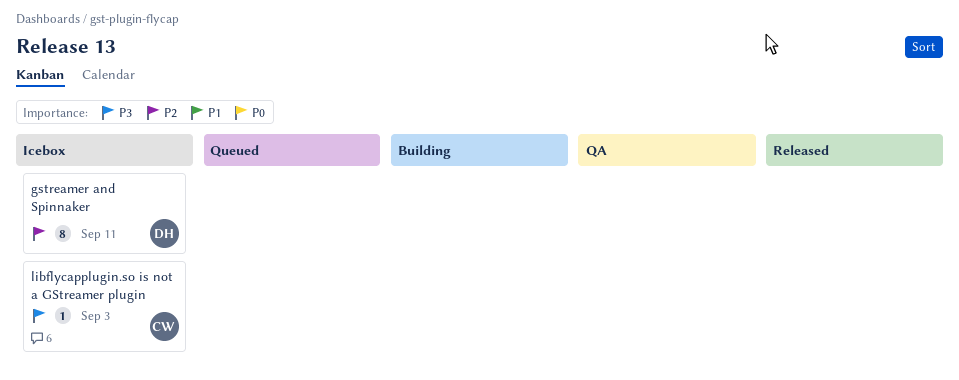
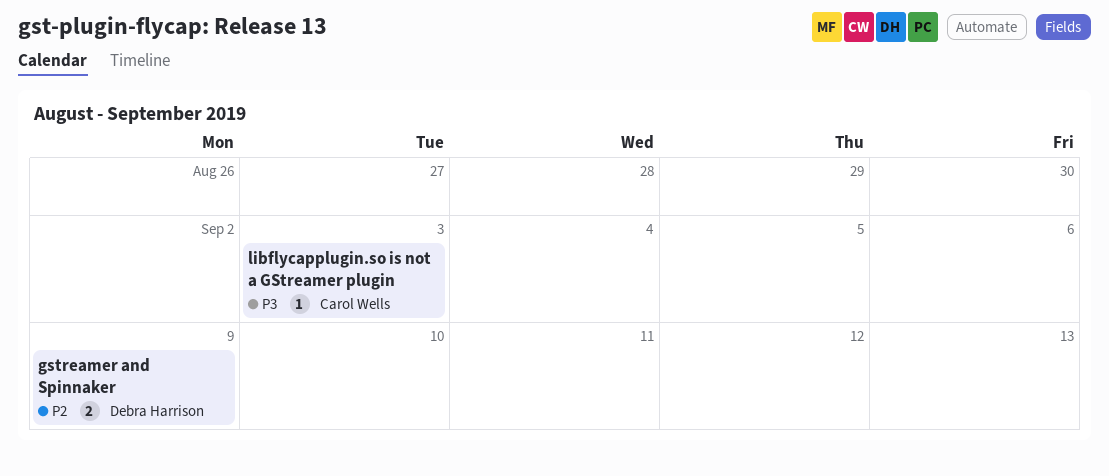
gstreamer and Spinnaker, estimate: 8 -> 2
gstreamer and Spinnaker, due: Sep 11 -> Sep 9

